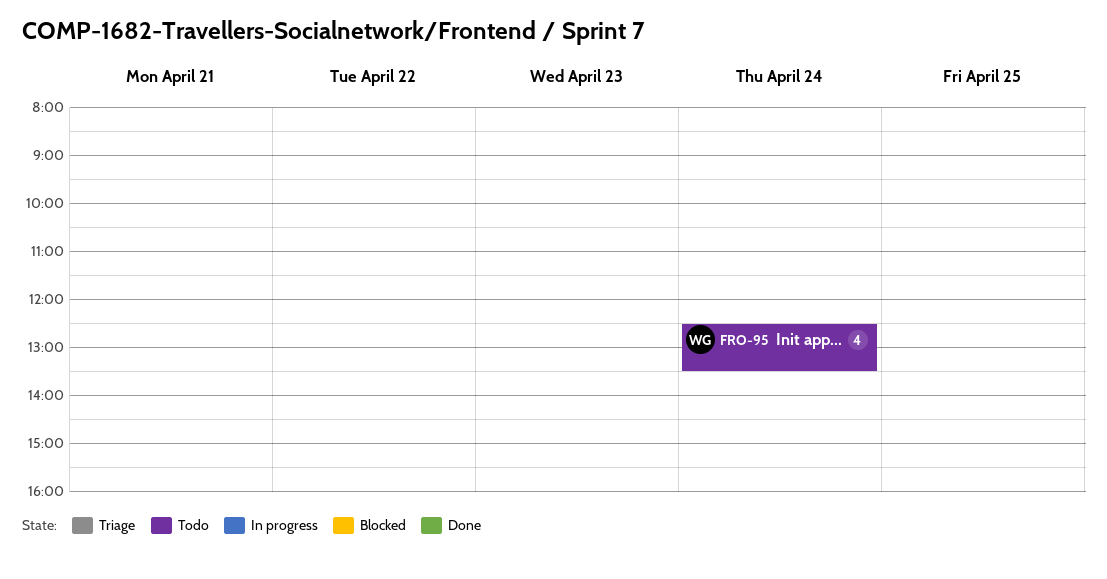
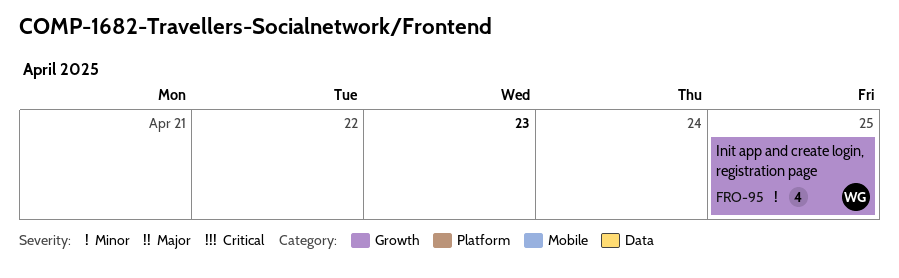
FRO-95, day: Apr 24 -> Apr 25

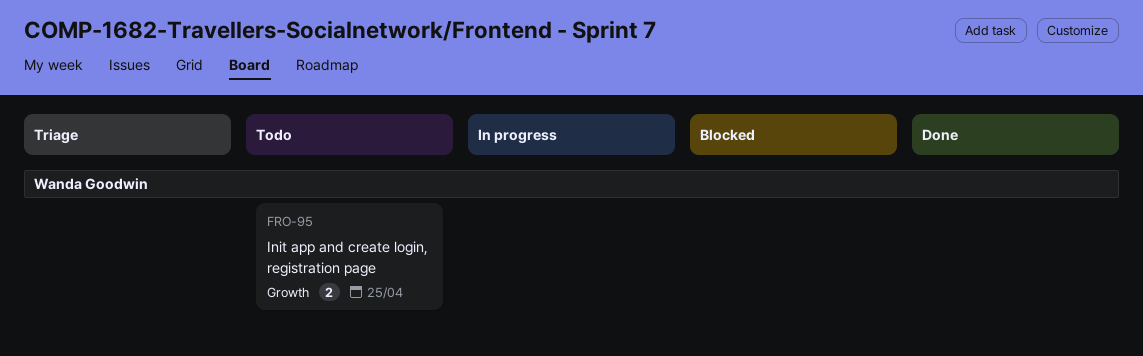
FRO-95, estimate: 4 -> 2

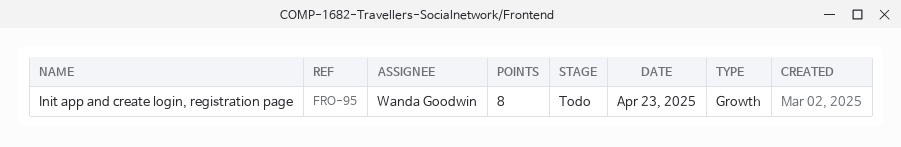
FRO-95, estimate: 2 -> 8
FRO-95, day: Apr 25 -> Apr 23

